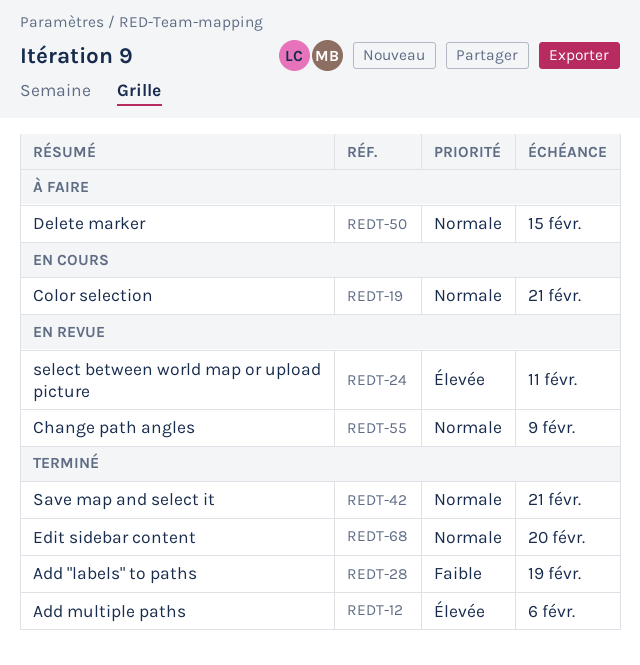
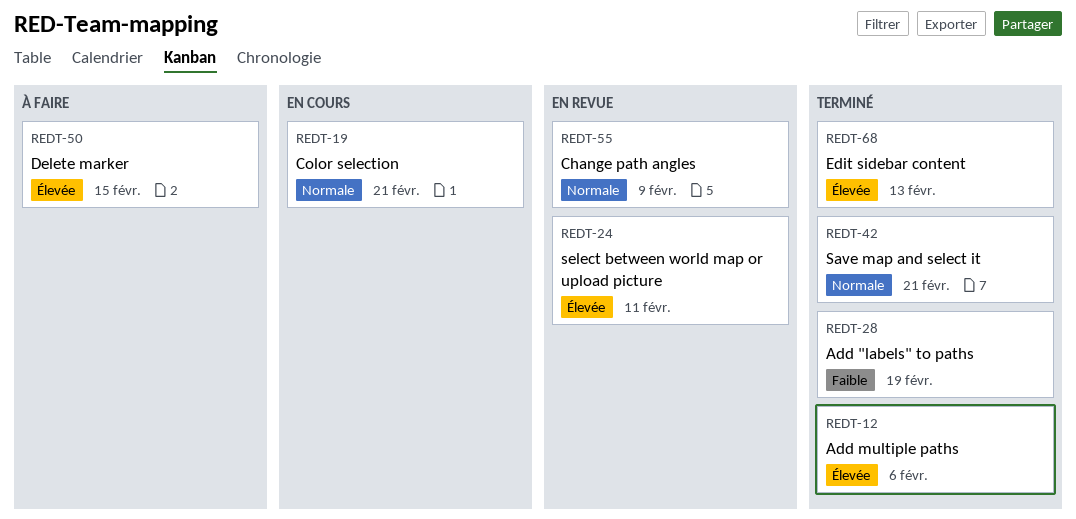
REDT-50, priority: Normale -> Élevée
REDT-68, priority: Normale -> Élevée
REDT-68, due: Feb 20 -> Feb 13

